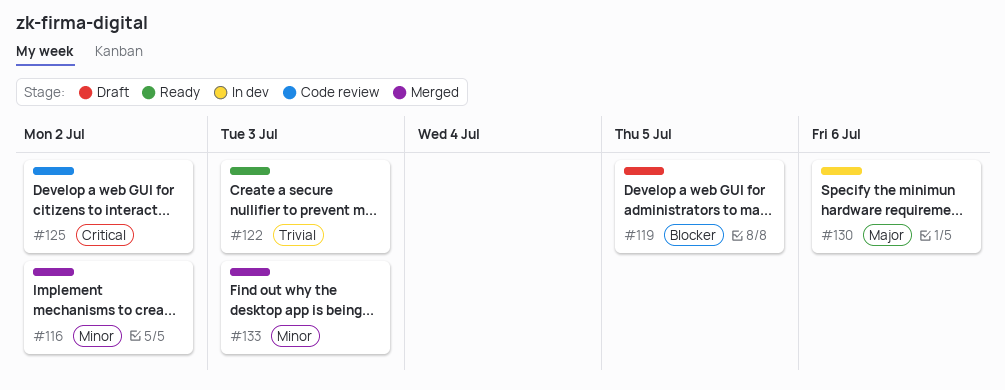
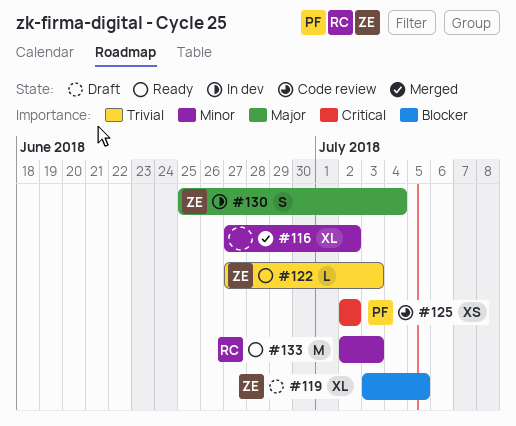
#130, due: Jul 6 -> Jul 4
#133, status: Merged -> Ready

